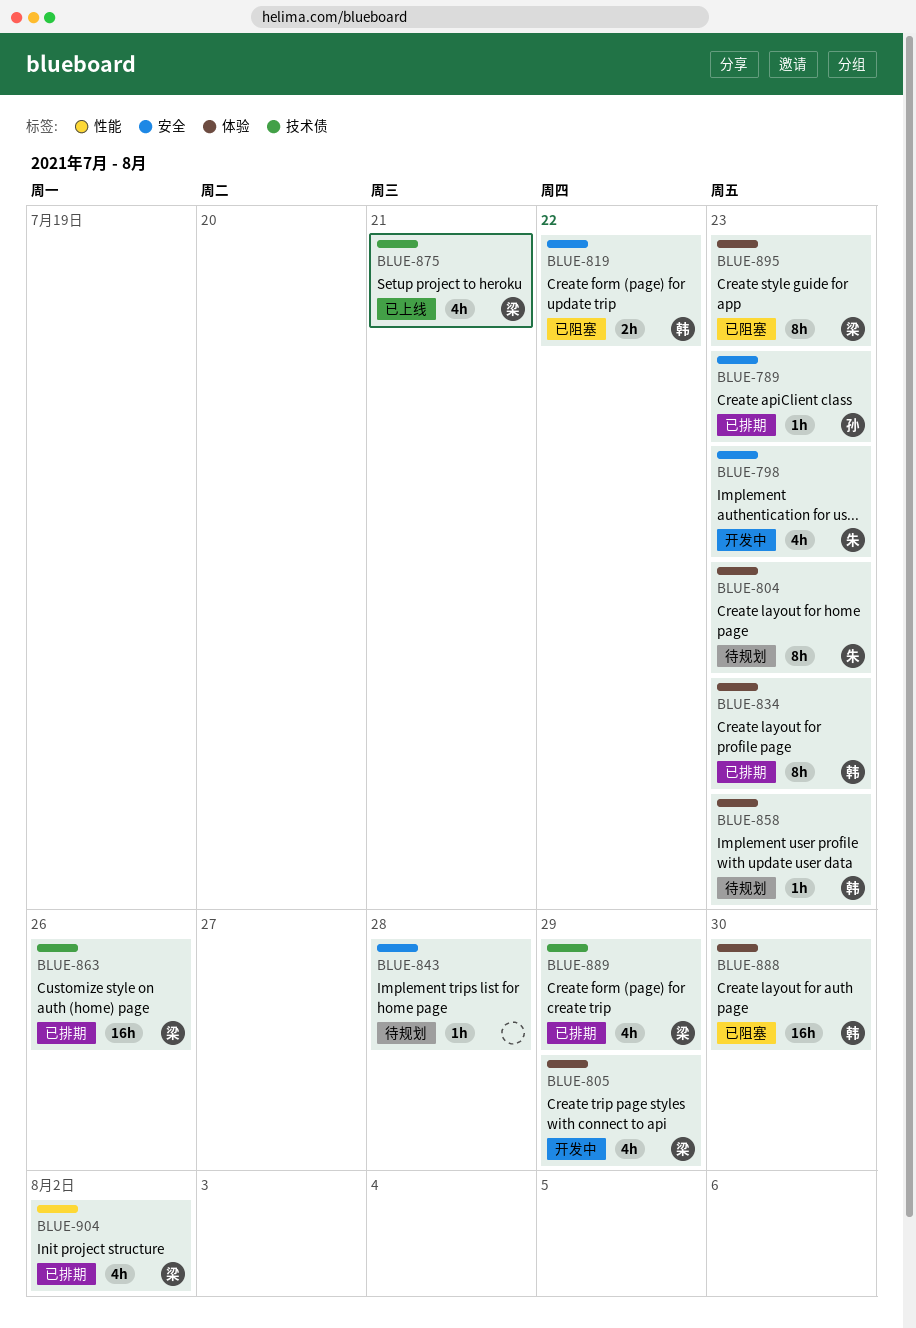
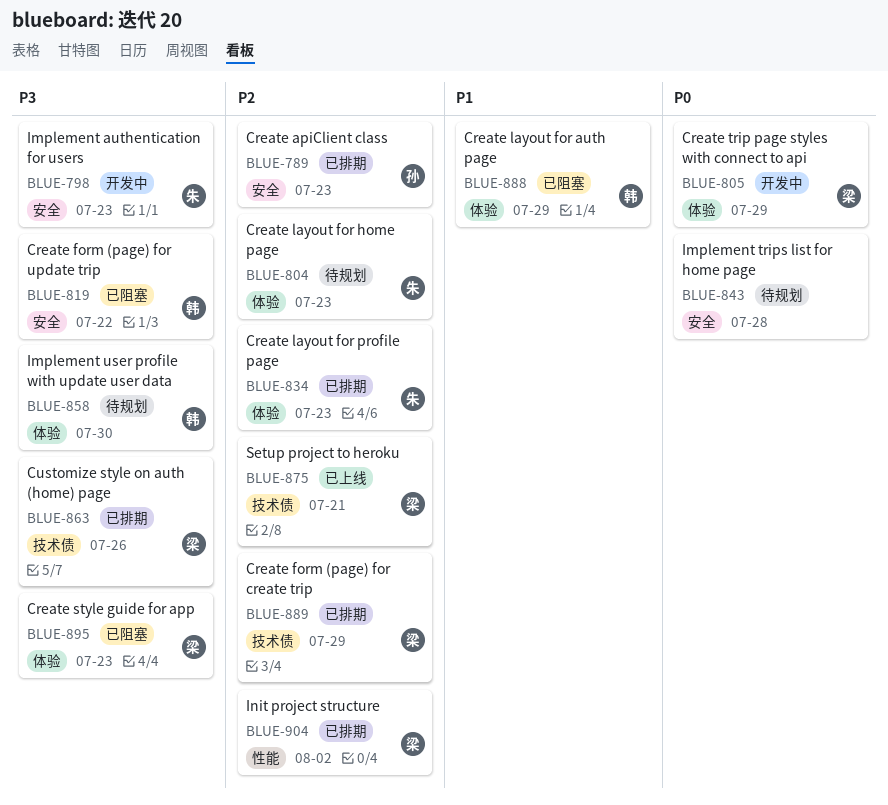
BLUE-834, owner: 韩 -> 朱
BLUE-858, due: Jul 23 -> Jul 30
BLUE-888, due: Jul 30 -> Jul 29

